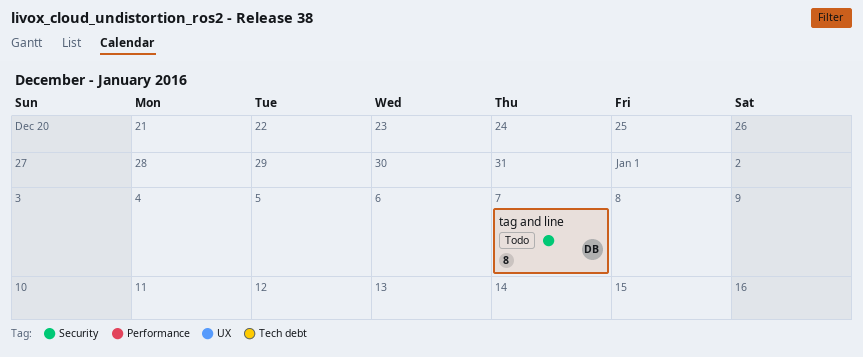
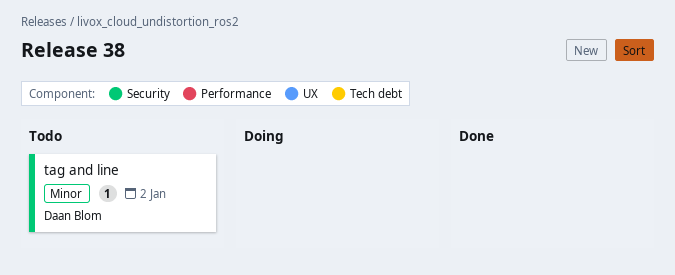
tag and line, estimate: 8 -> 1
tag and line, due: Jan 7 -> Jan 2

